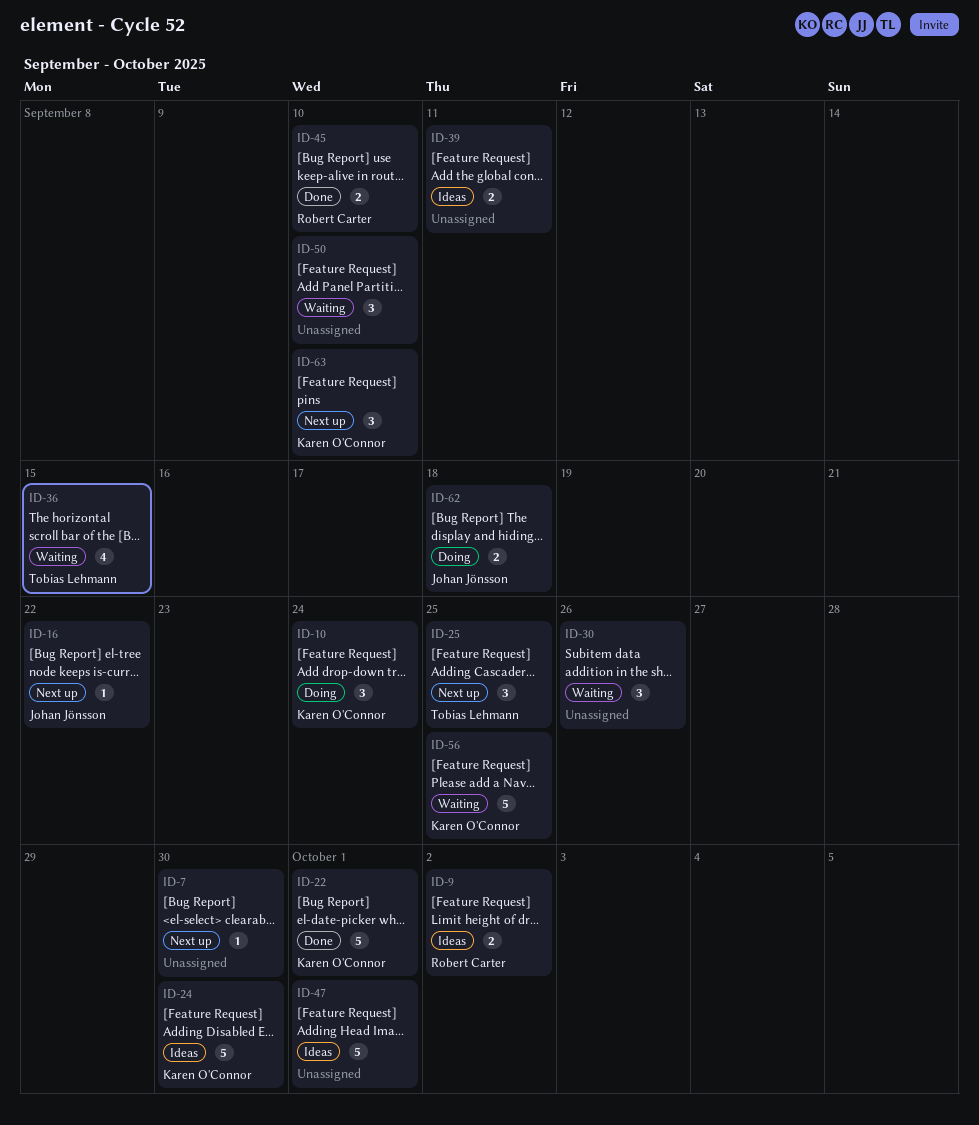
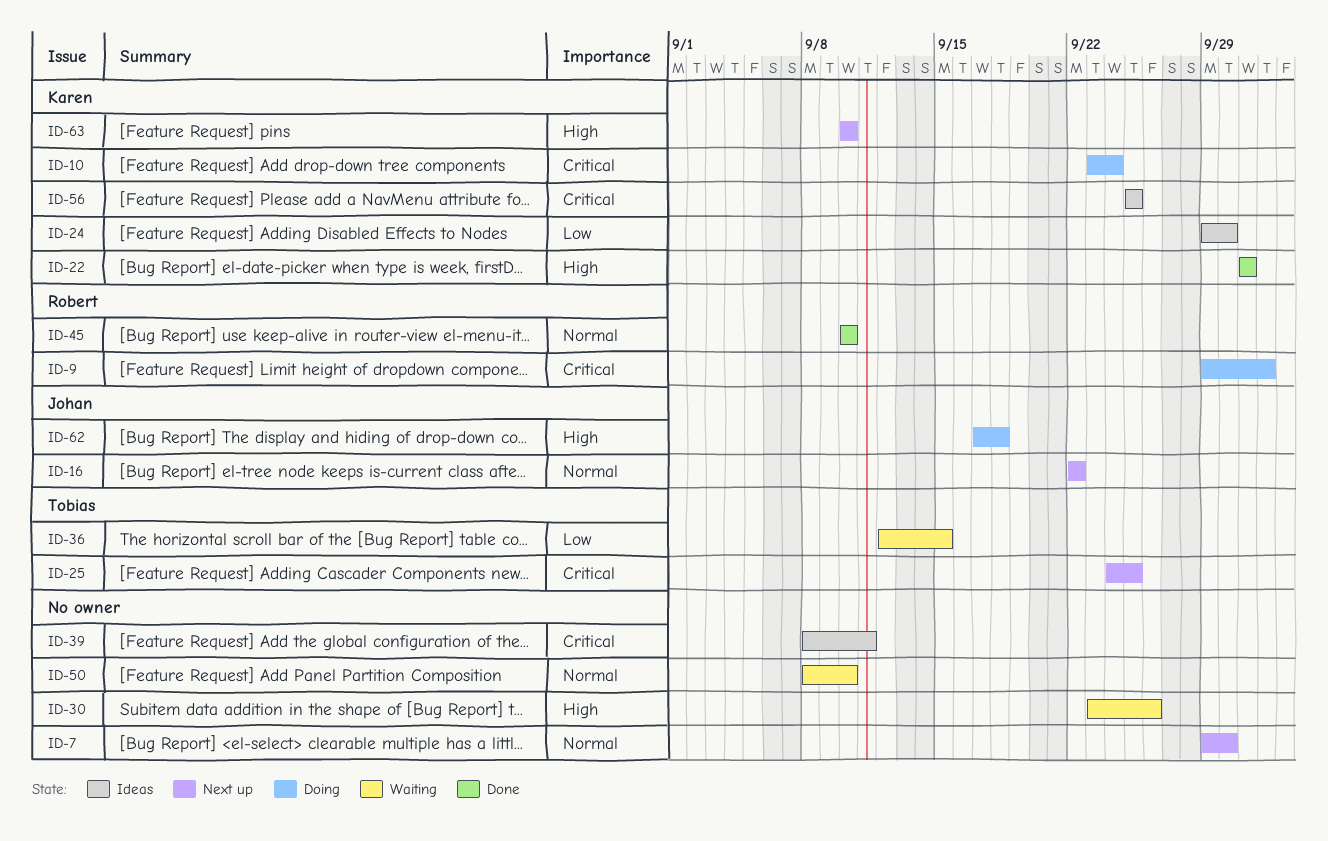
ID-9, status: Ideas -> Doing
ID-47: present -> none
ID-56, status: Waiting -> Ideas

